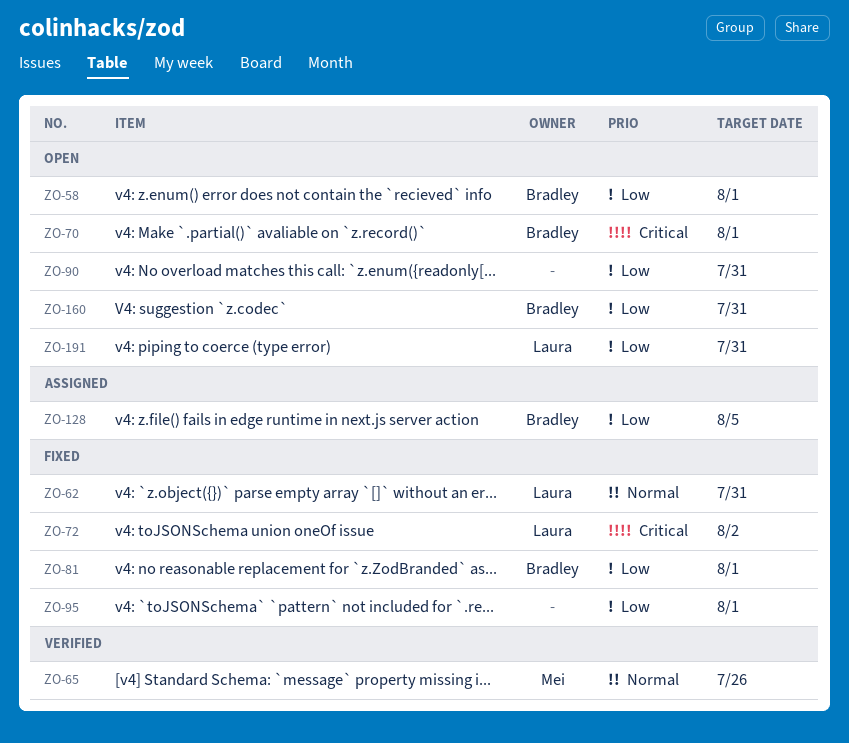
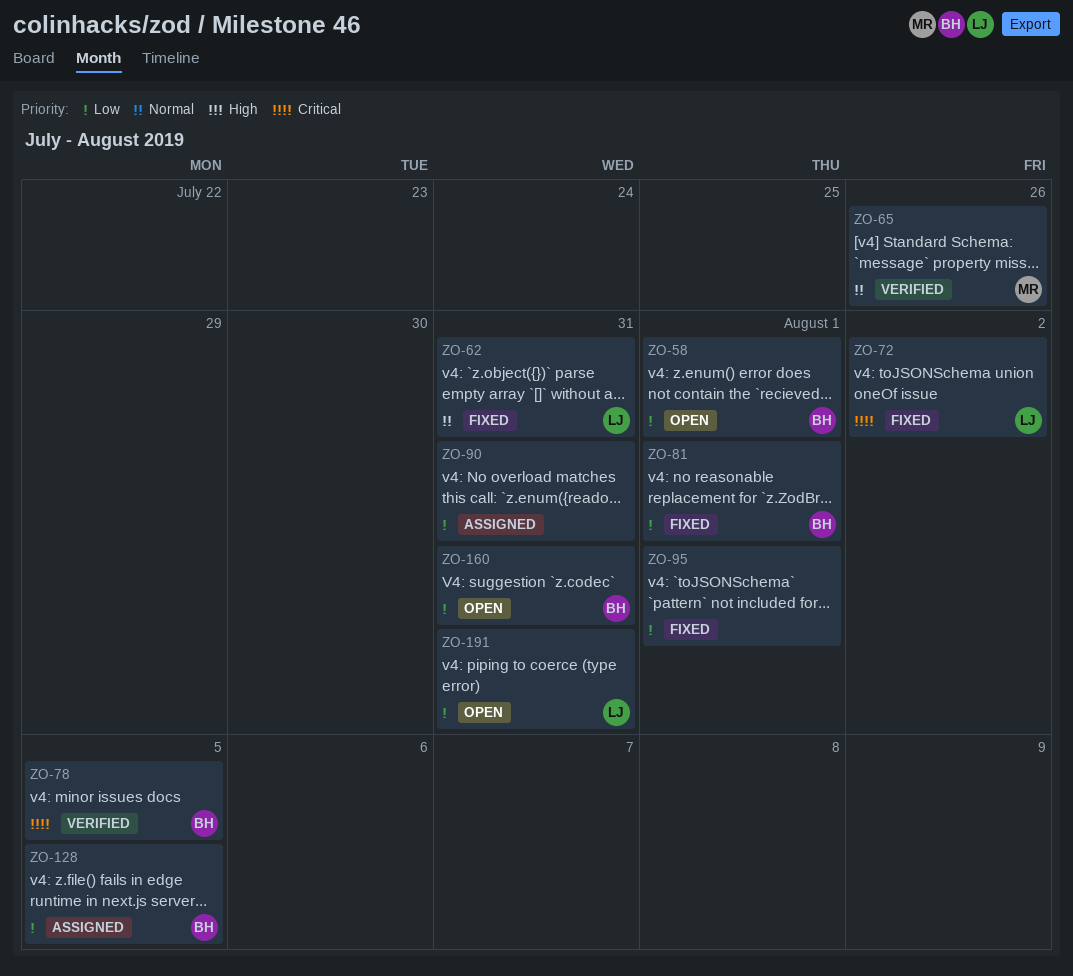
ZO-70: present -> none
ZO-78: none -> present
ZO-90, status: Open -> Assigned

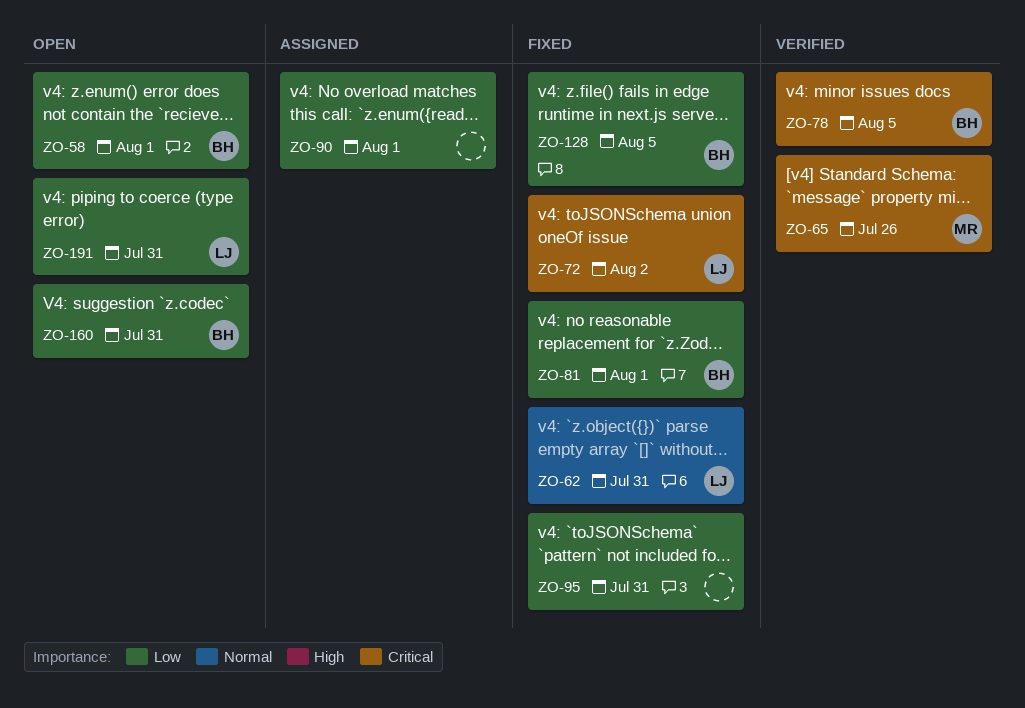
ZO-65, priority: Normal -> Critical
ZO-90, due: Jul 31 -> Aug 1
ZO-95, due: Aug 1 -> Jul 31
ZO-128, status: Assigned -> Fixed

